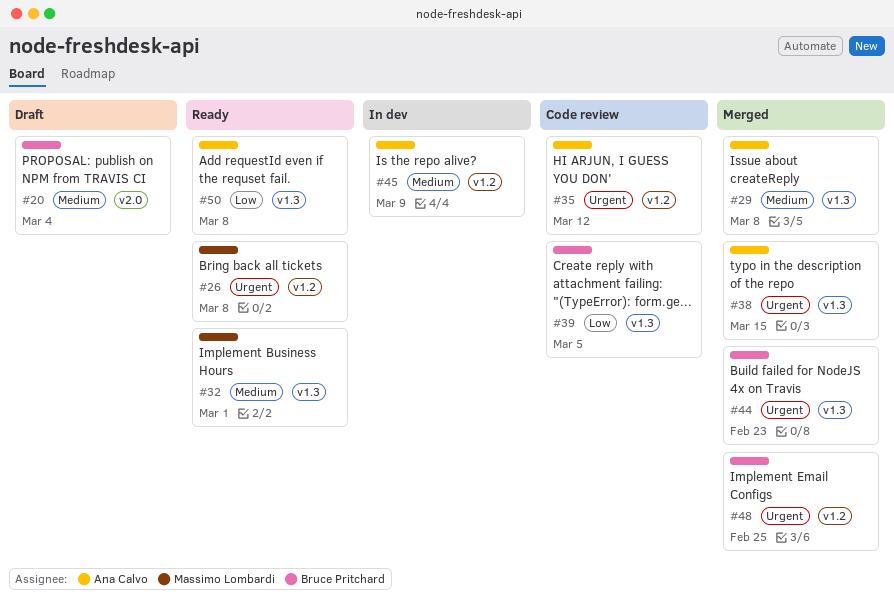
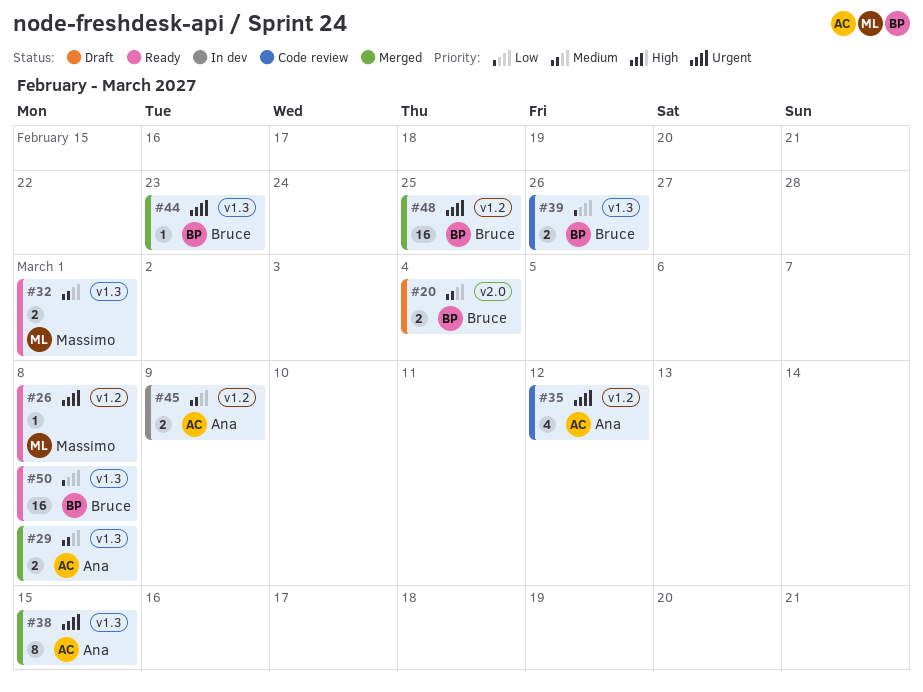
#39, due: Mar 5 -> Feb 26
#50, owner: Ana Calvo -> Bruce Pritchard

